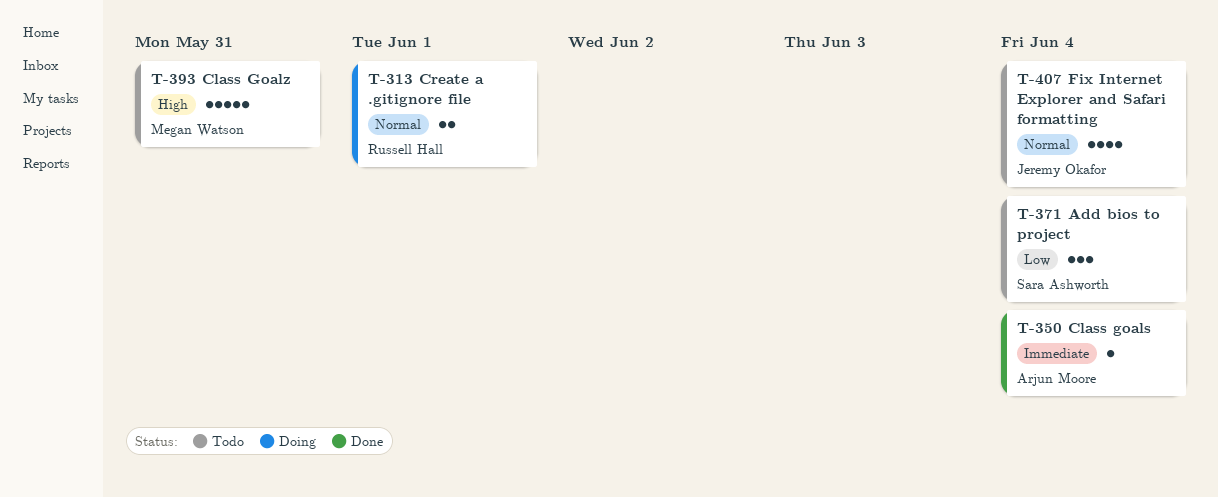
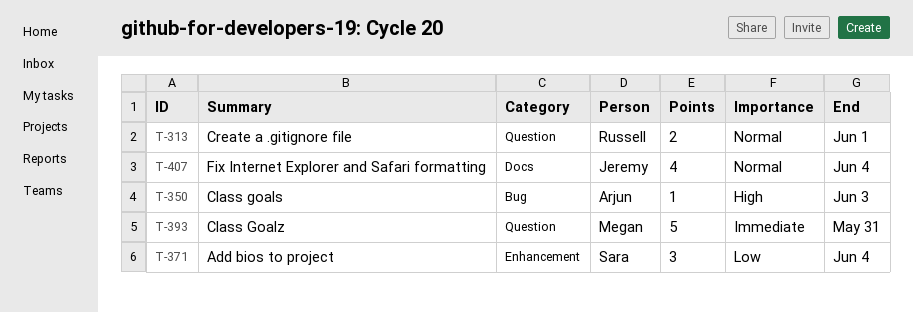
T-350, priority: Immediate -> High
T-350, due: Jun 4 -> Jun 3
T-393, priority: High -> Immediate

